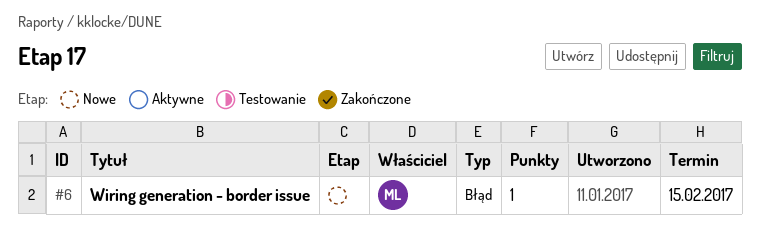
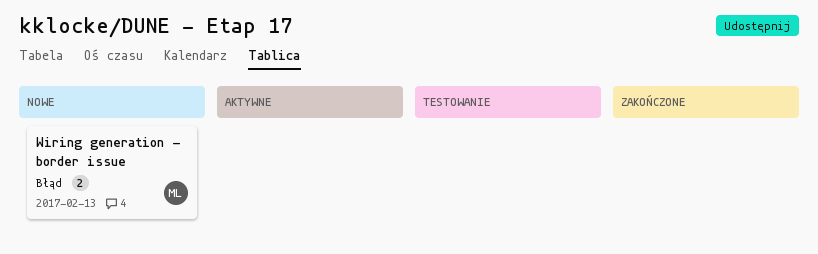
Wiring generation - border issue, estimate: 1 -> 2
Wiring generation - border issue, due: Feb 15 -> Feb 13

